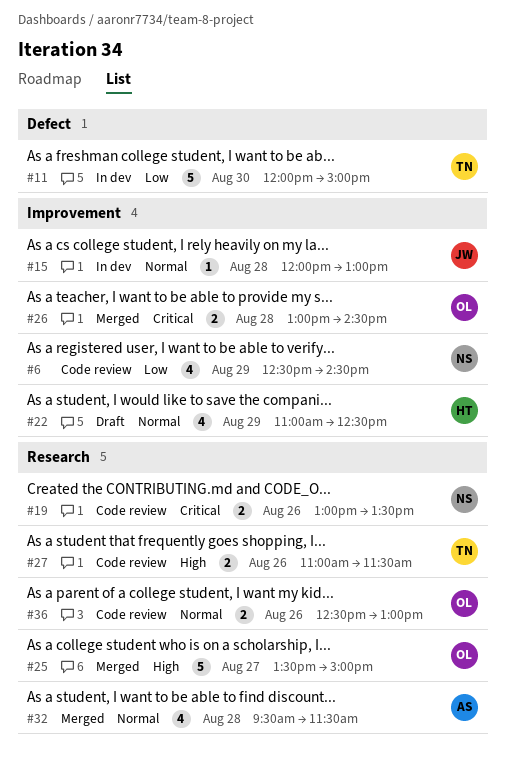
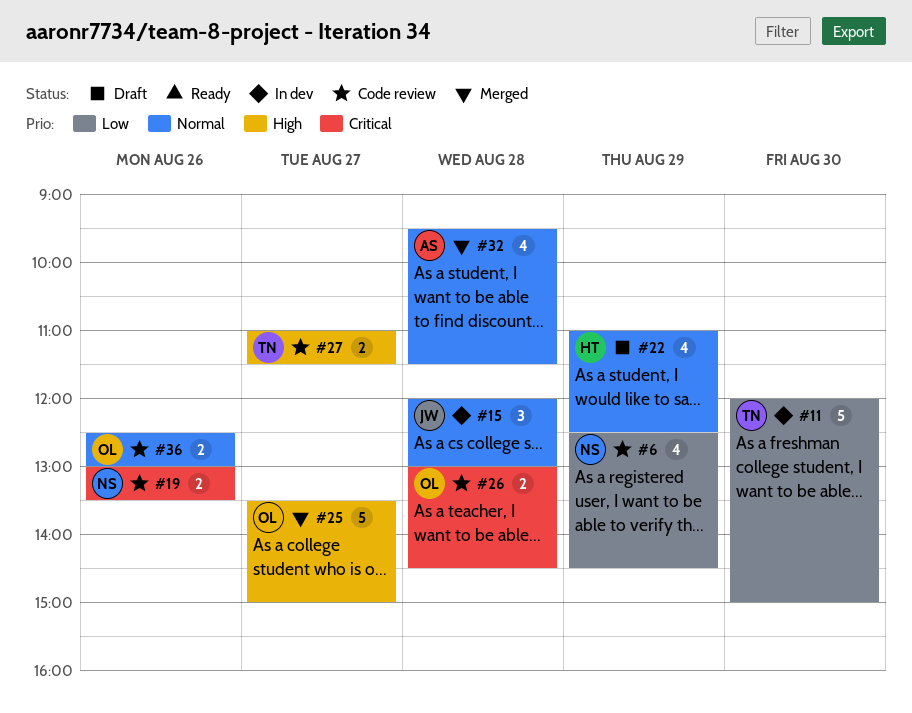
#15, estimate: 1 -> 3
#26, status: Merged -> Code review
#27, day: Aug 26 -> Aug 27

